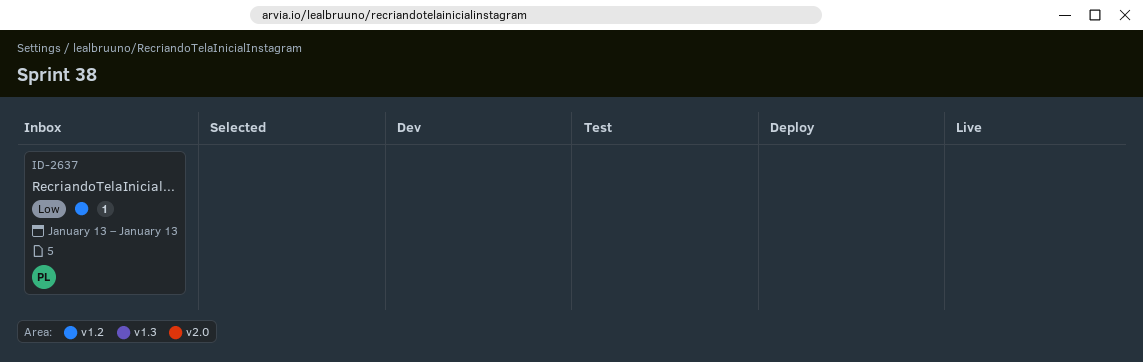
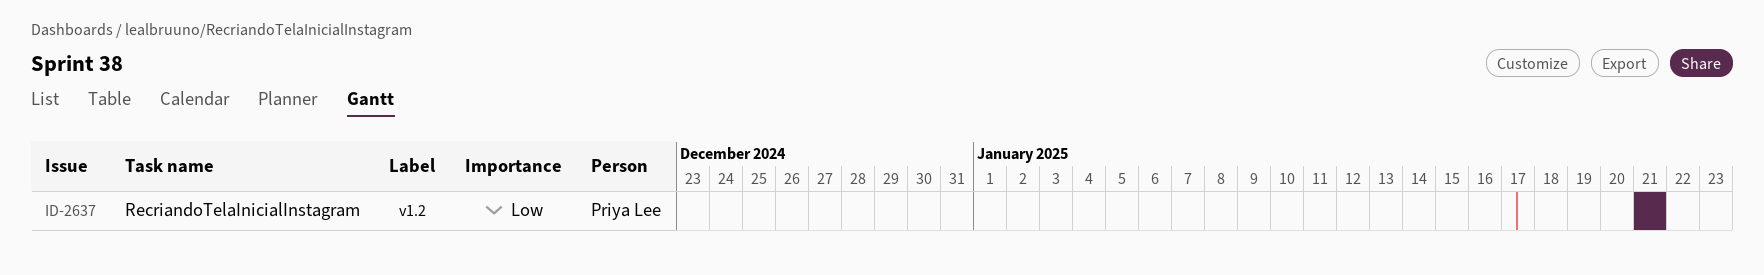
ID-2637, start: Jan 13 -> Jan 21
ID-2637, due: Jan 13 -> Jan 21

